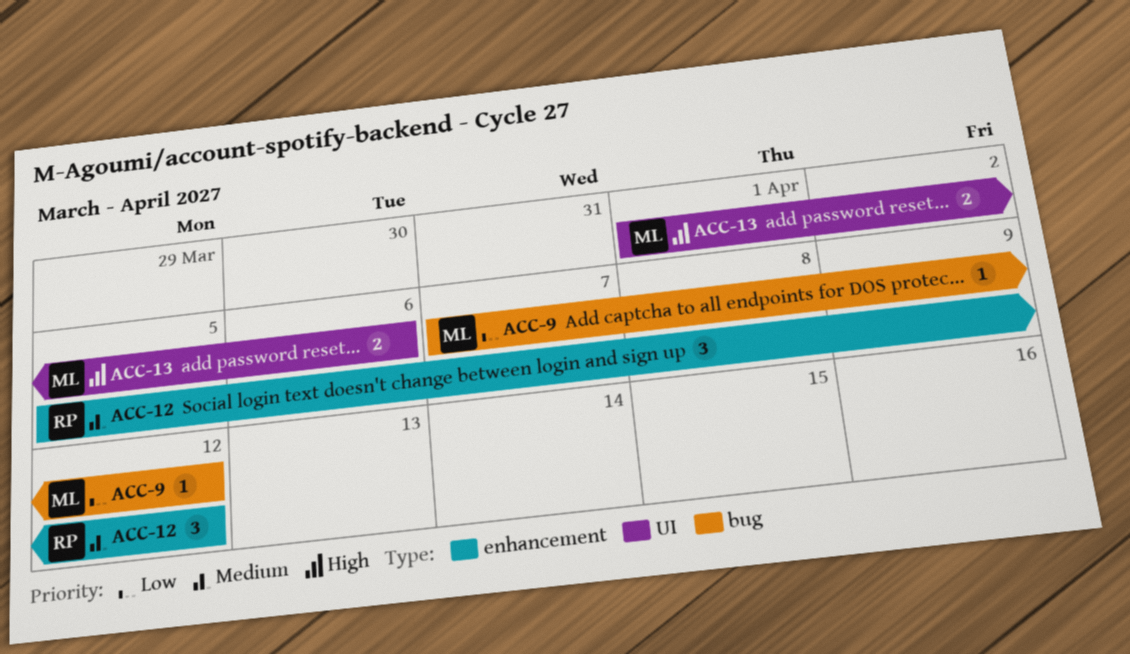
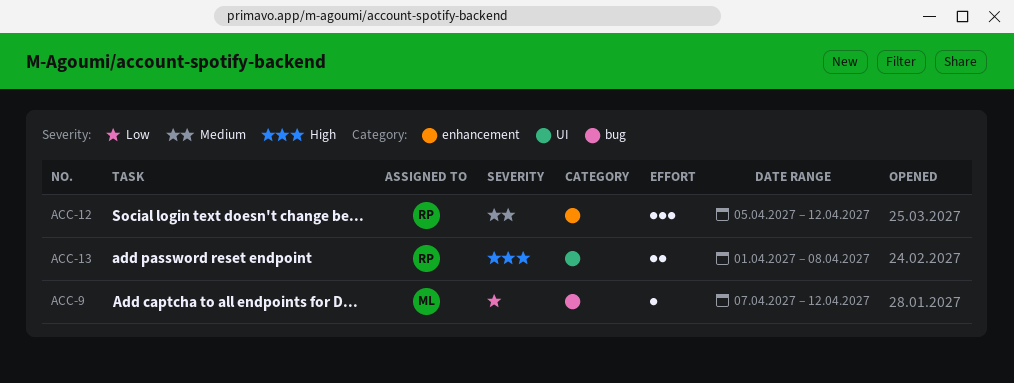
ACC-13, owner: ML -> RP
ACC-13, due: Apr 6 -> Apr 8

